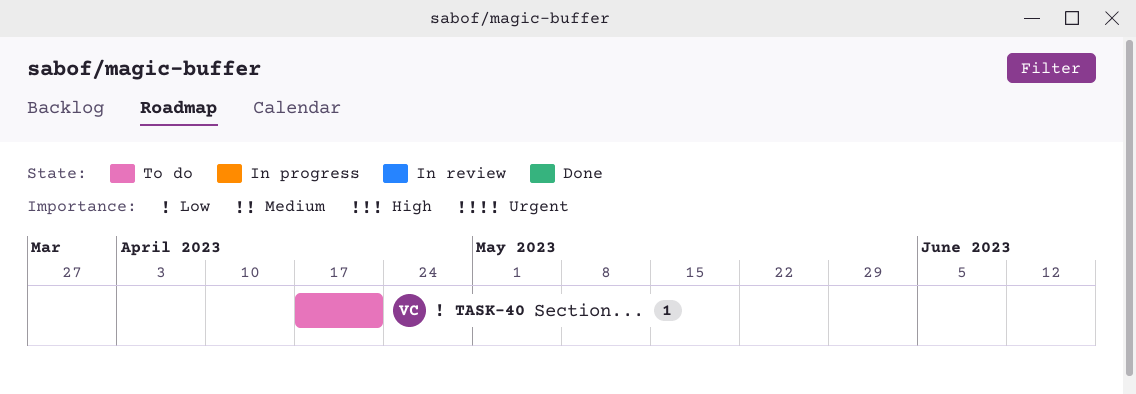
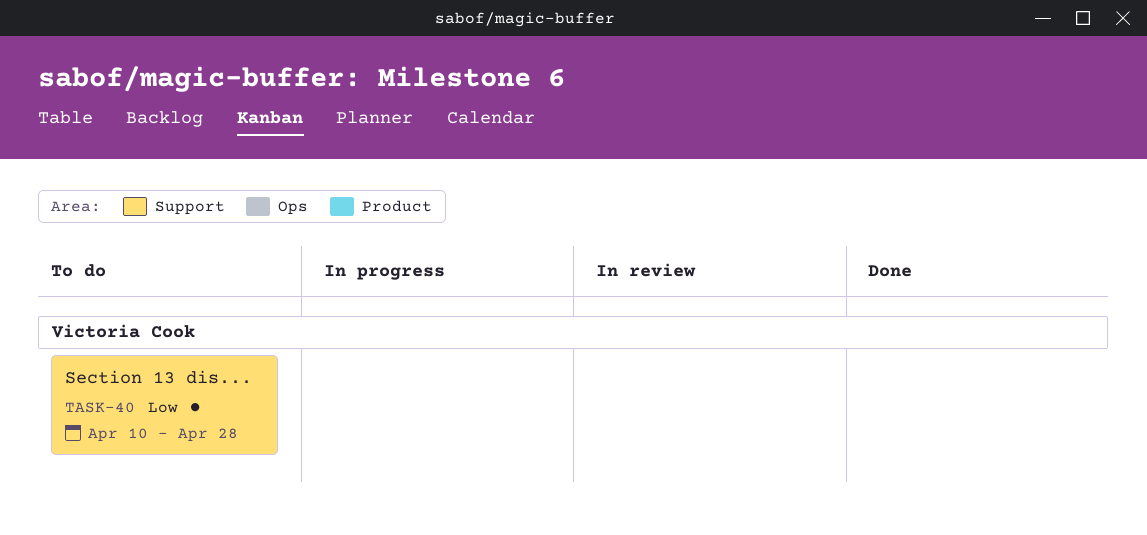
TASK-40, start: Apr 17 -> Apr 10
TASK-40, due: Apr 21 -> Apr 28

